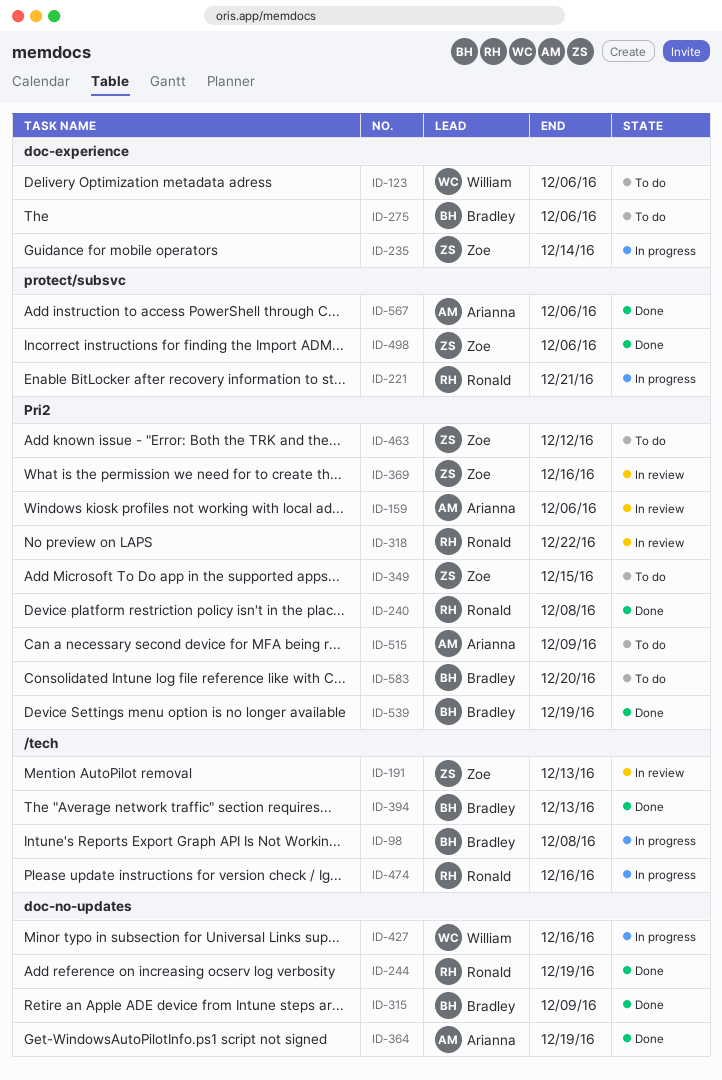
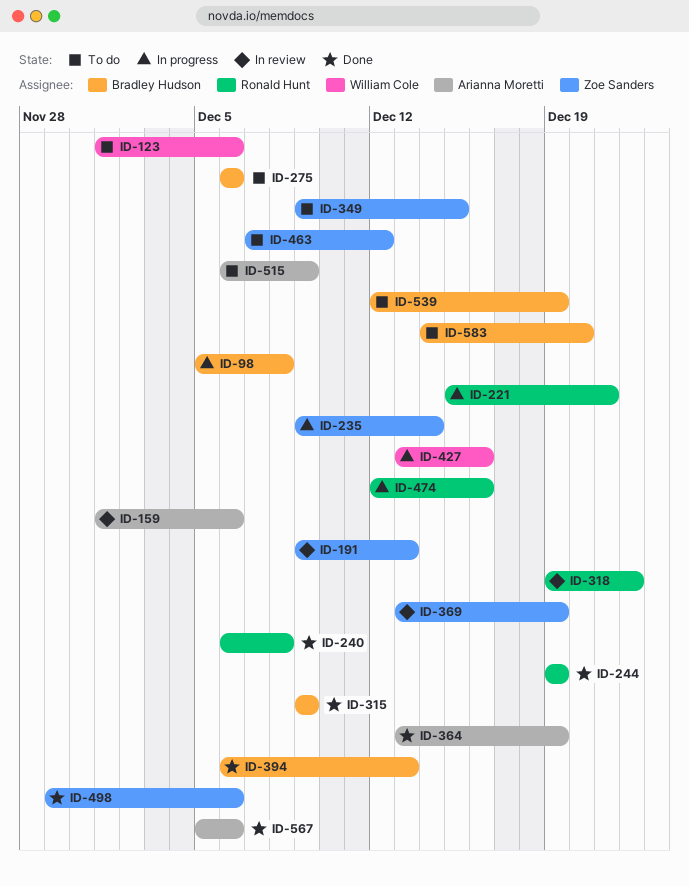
ID-369, due: Dec 16 -> Dec 19
ID-539, status: Done -> To do

